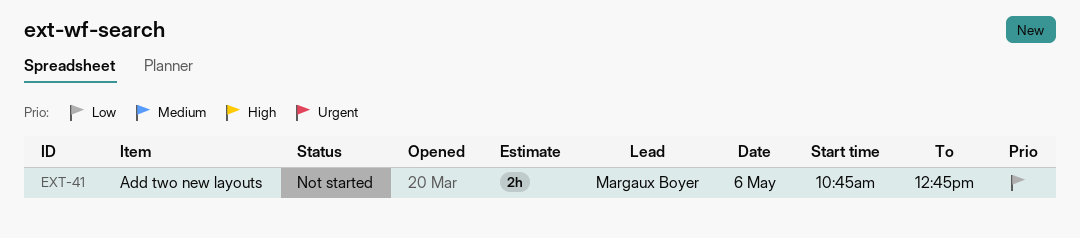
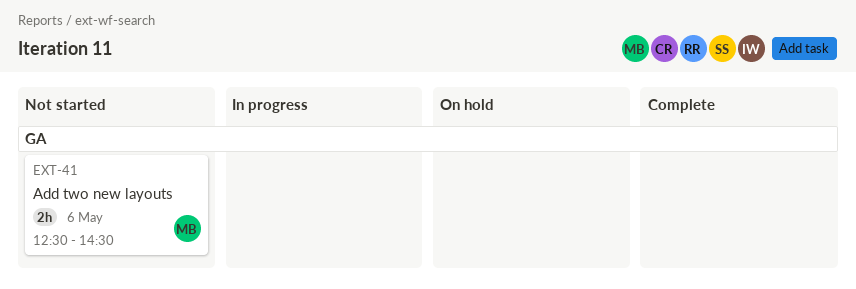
EXT-41, begins: 10:45 -> 12:30
EXT-41, ends: 12:45 -> 14:30

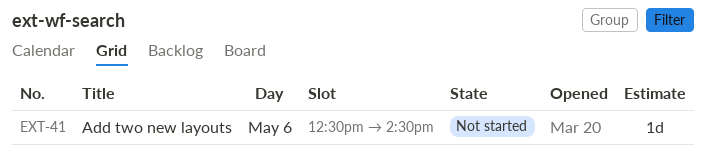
EXT-41, estimate: 2h -> 1d

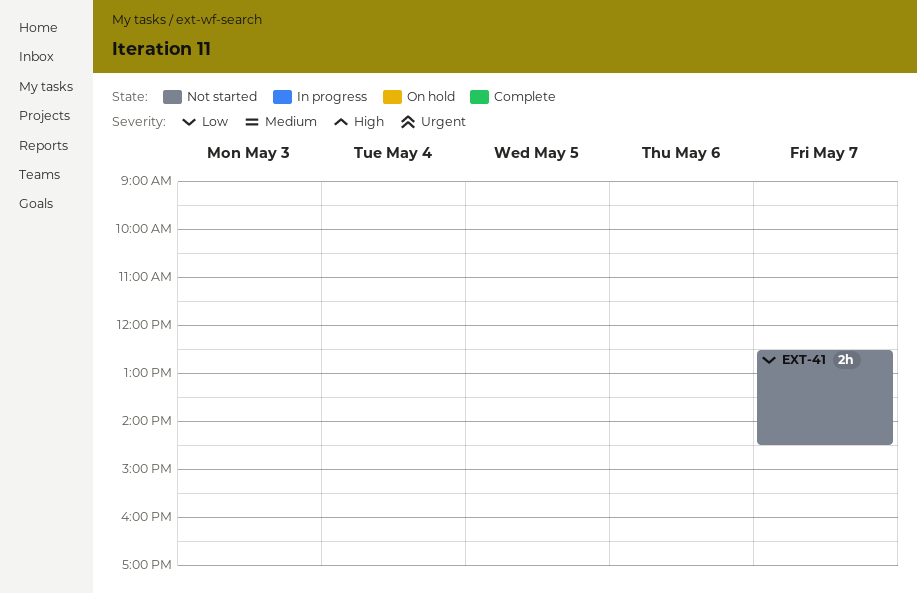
EXT-41, estimate: 1d -> 2h
EXT-41, day: May 6 -> May 7

